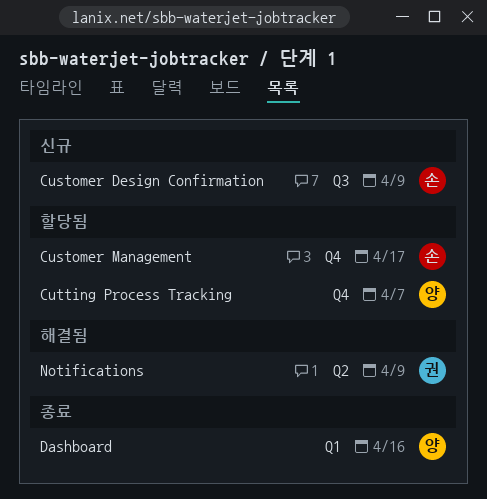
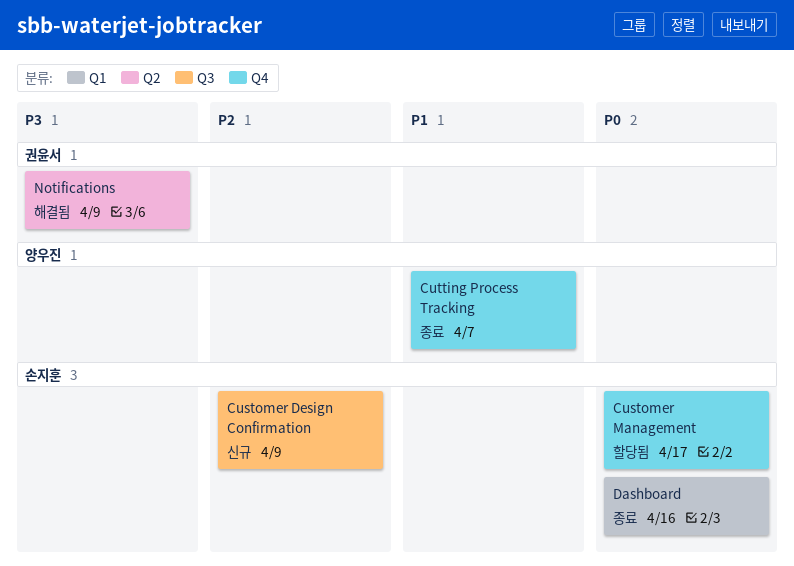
Cutting Process Tracking, status: 할당됨 -> 종료
Dashboard, owner: 양우진 -> 손지훈

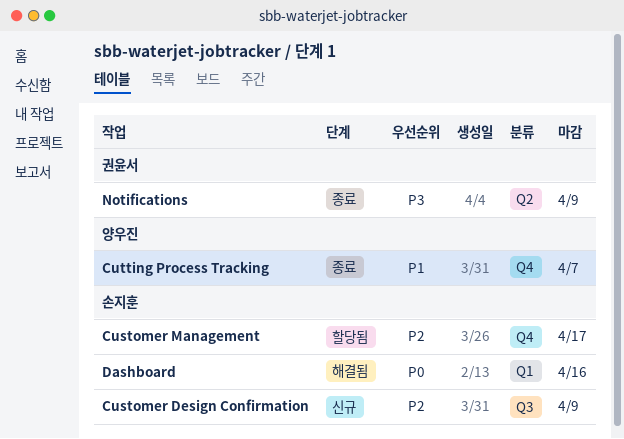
Customer Management, priority: P0 -> P2
Dashboard, status: 종료 -> 해결됨
Notifications, status: 해결됨 -> 종료

